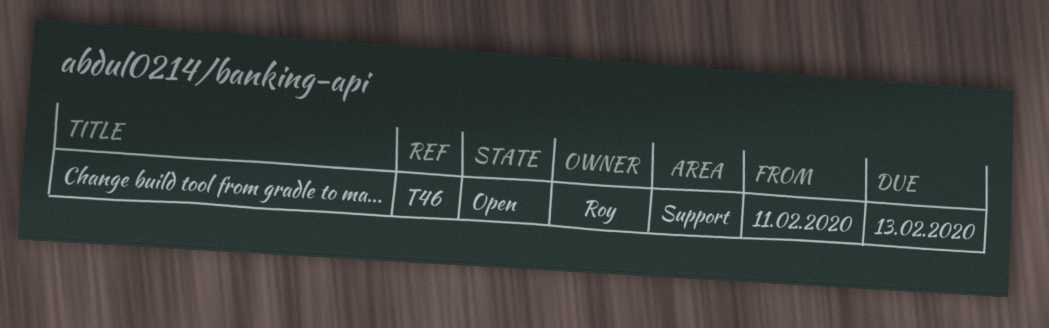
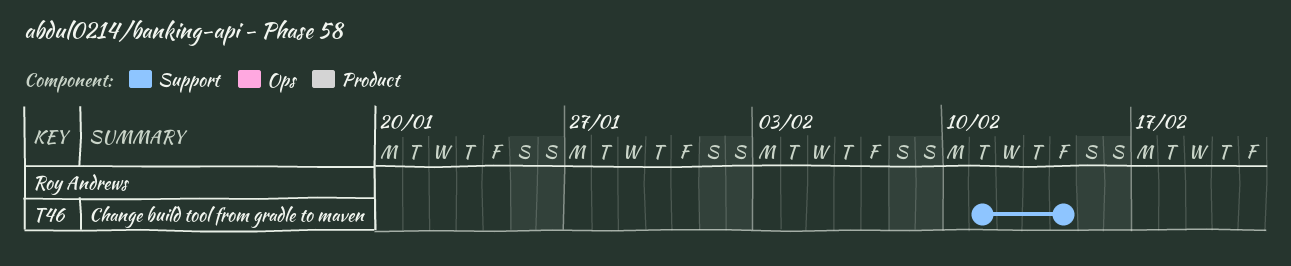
T46, due: Feb 13 -> Feb 14

